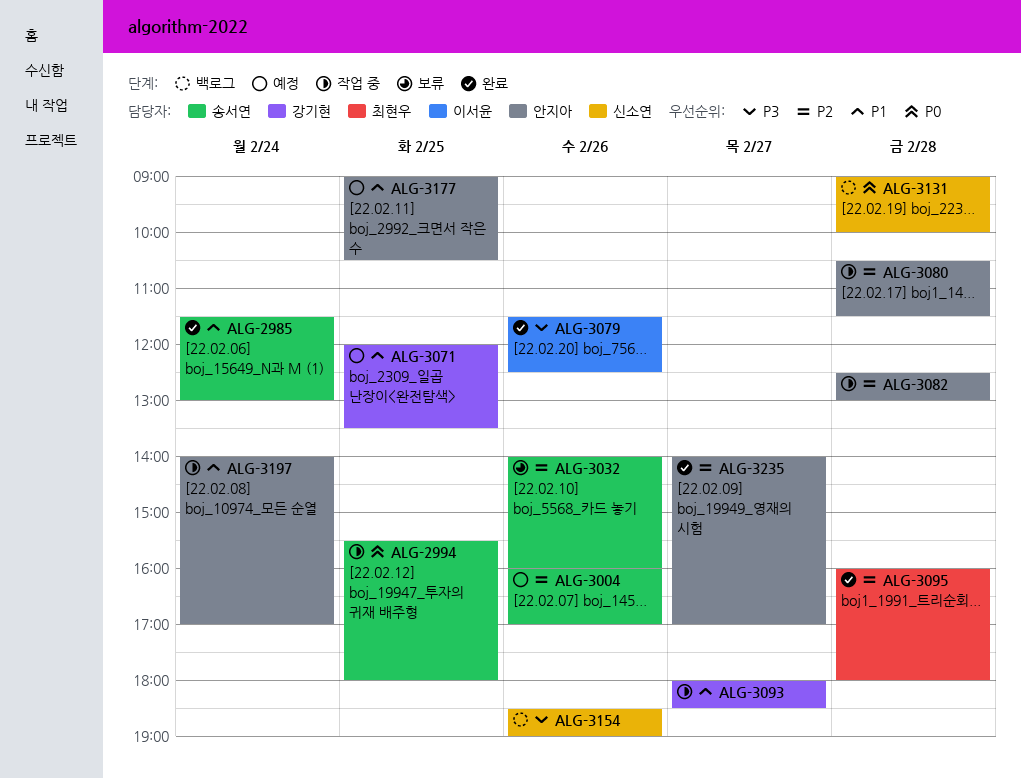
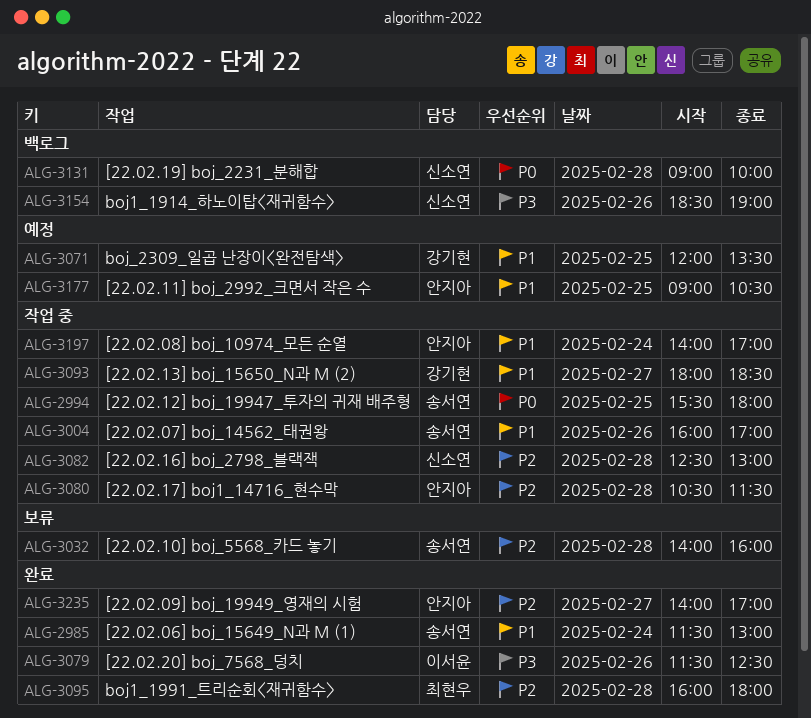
ALG-3004, status: 예정 -> 작업 중
ALG-3004, priority: P2 -> P1
ALG-3032, day: Feb 26 -> Feb 28
ALG-3082, owner: 안지아 -> 신소연

